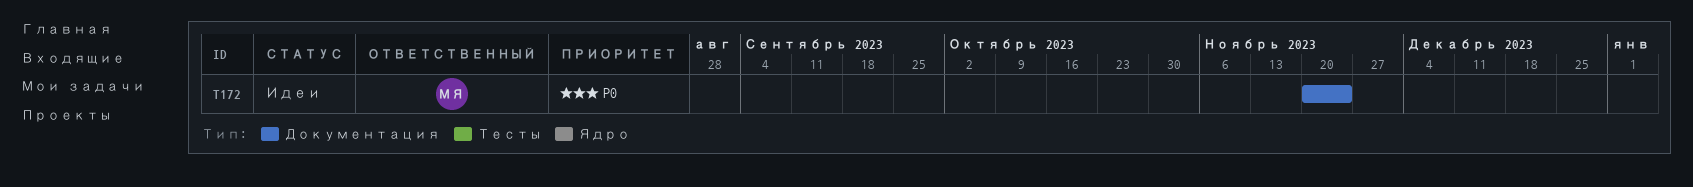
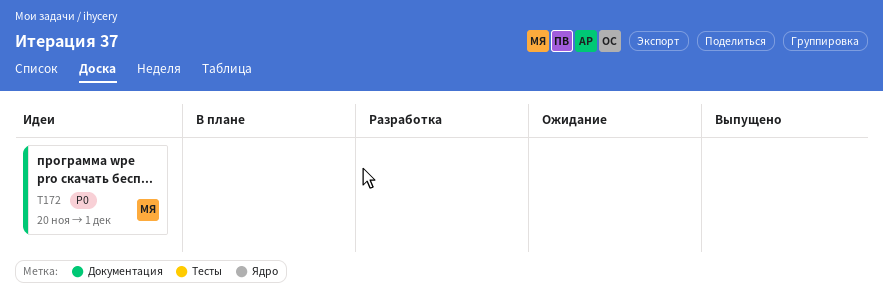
T172, due: Nov 24 -> Dec 1

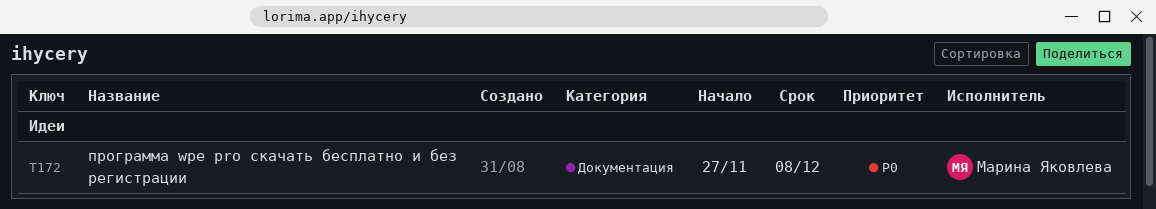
T172, start: Nov 20 -> Nov 27
T172, due: Dec 1 -> Dec 8

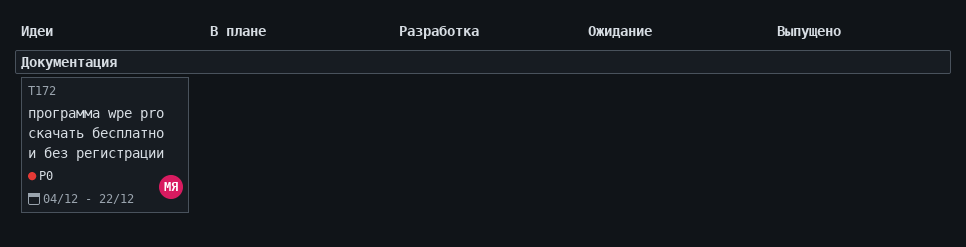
T172, start: Nov 27 -> Dec 4
T172, due: Dec 8 -> Dec 22

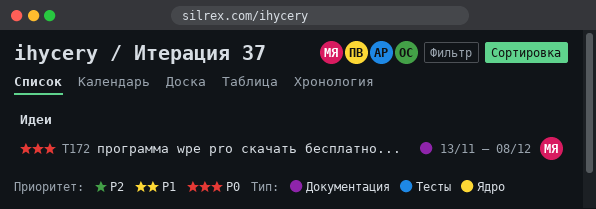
T172, start: Dec 4 -> Nov 13
T172, due: Dec 22 -> Dec 8

